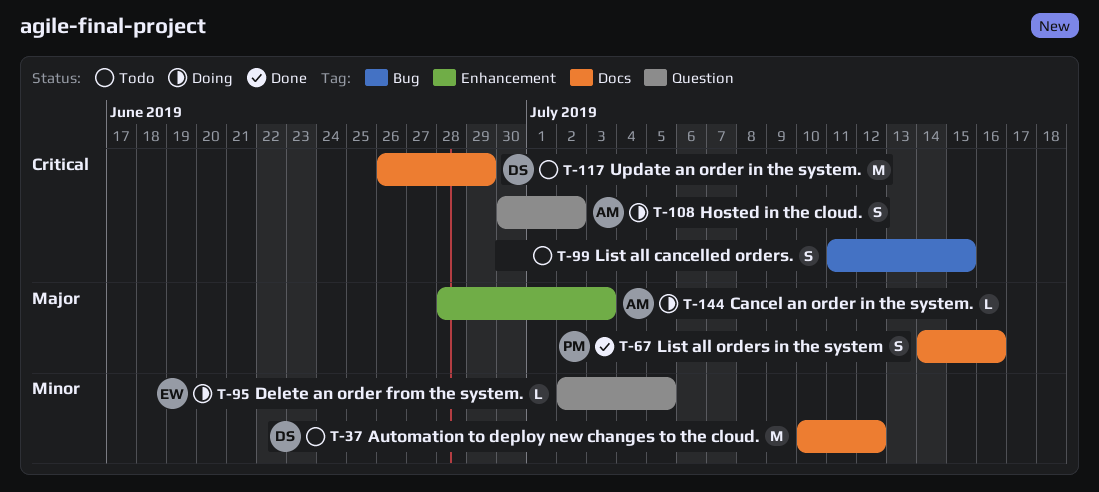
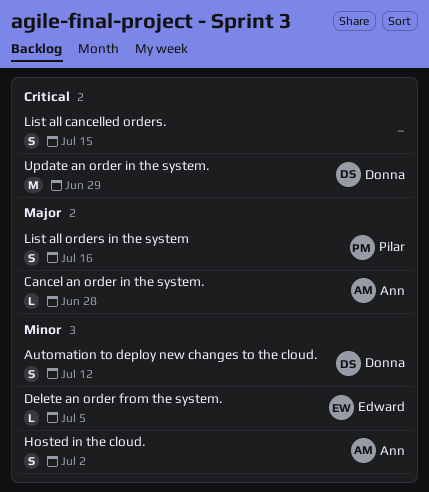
Automation to deploy new changes to the cloud., estimate: M -> S
Cancel an order in the system., due: Jul 3 -> Jun 28
Hosted in the cloud., priority: Critical -> Minor

